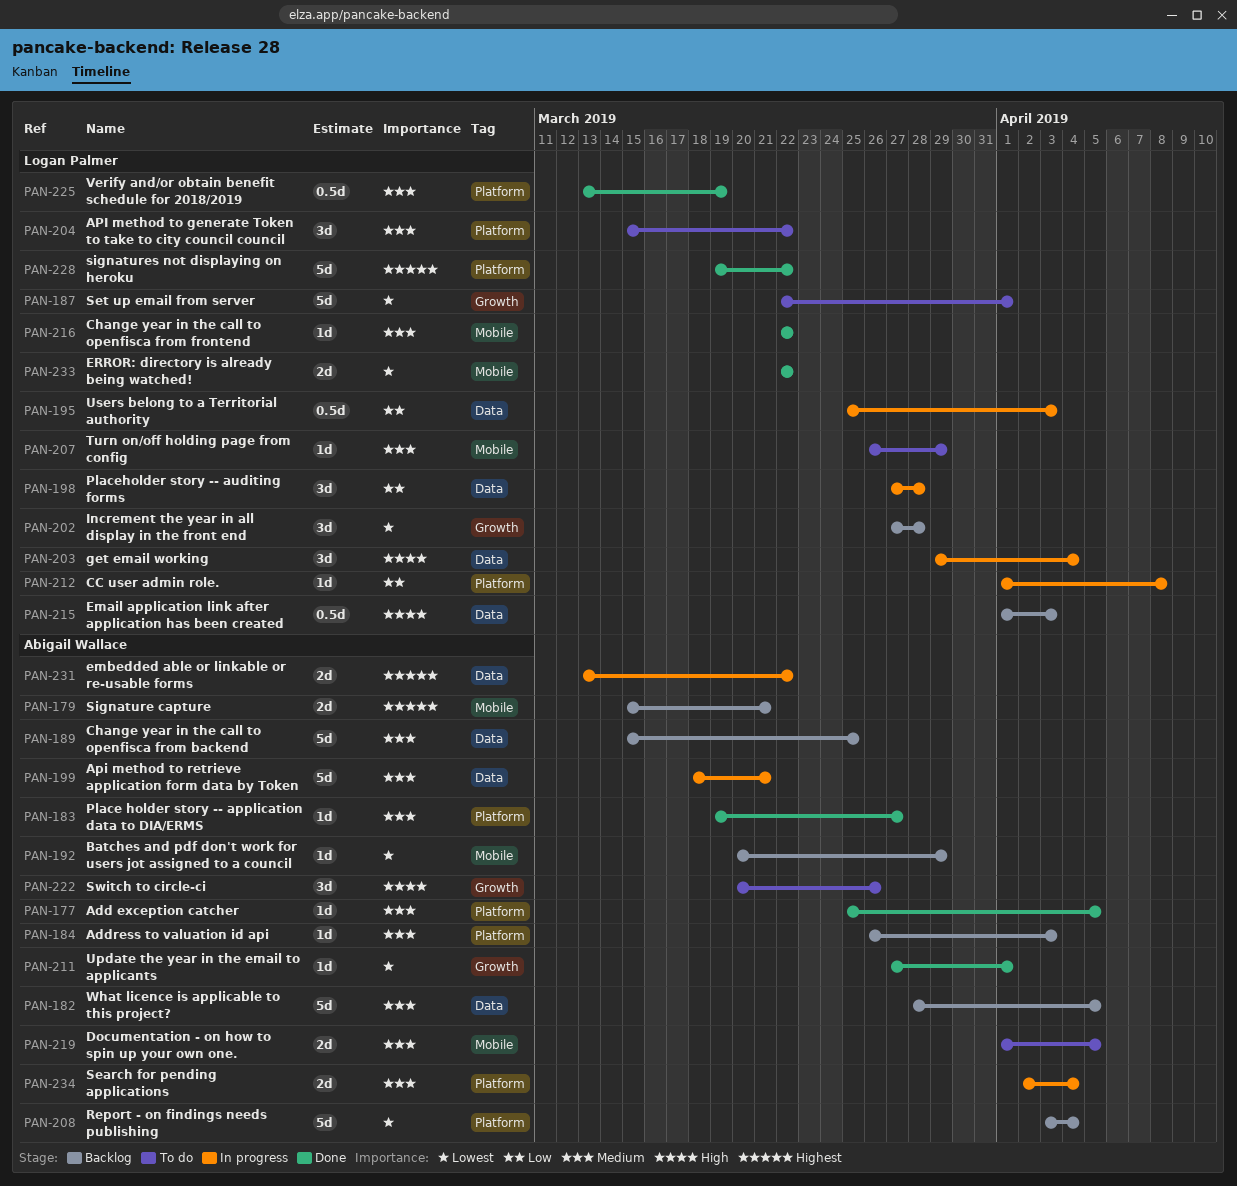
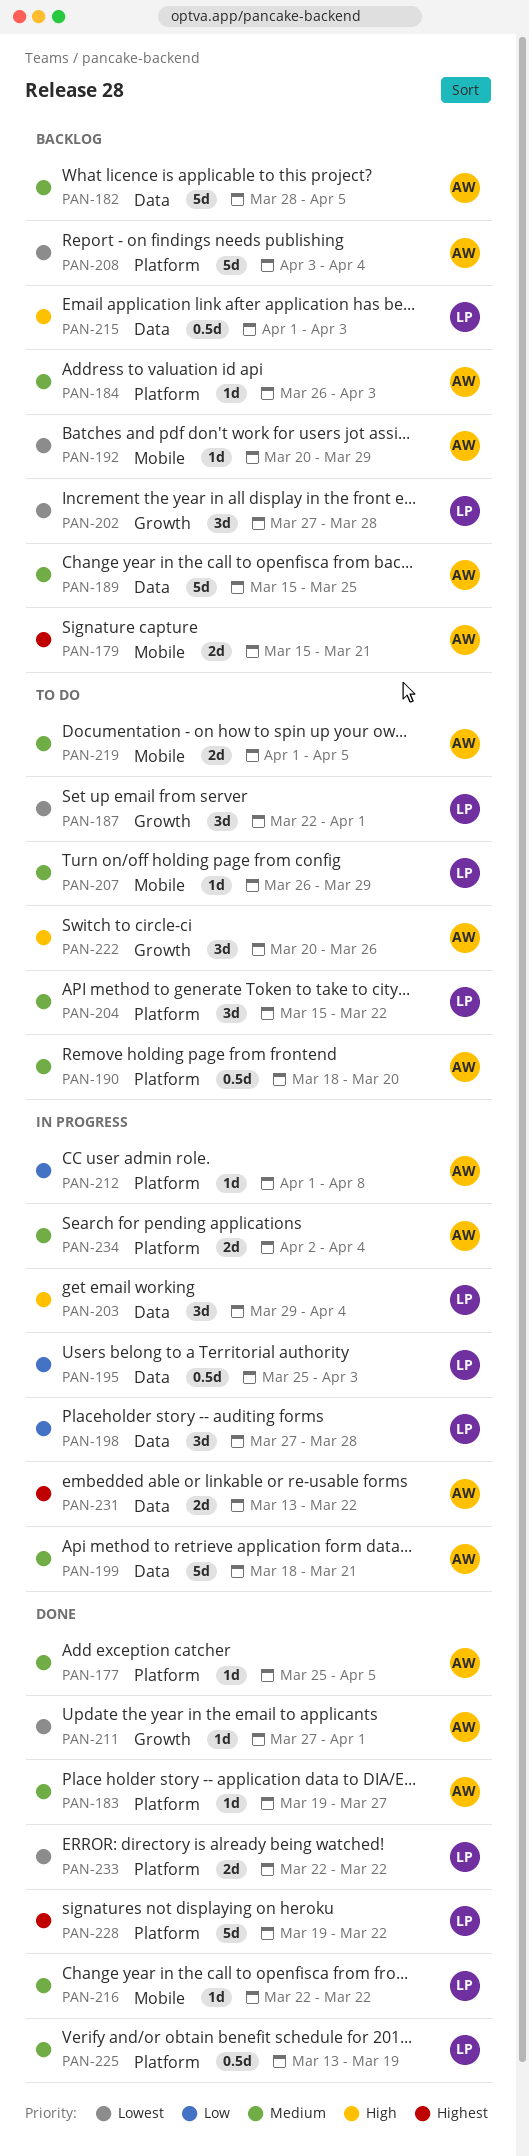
PAN-187, estimate: 5d -> 3d
PAN-190: none -> present
PAN-212, owner: Logan Palmer -> Abigail Wallace
PAN-233, label: Mobile -> Platform

